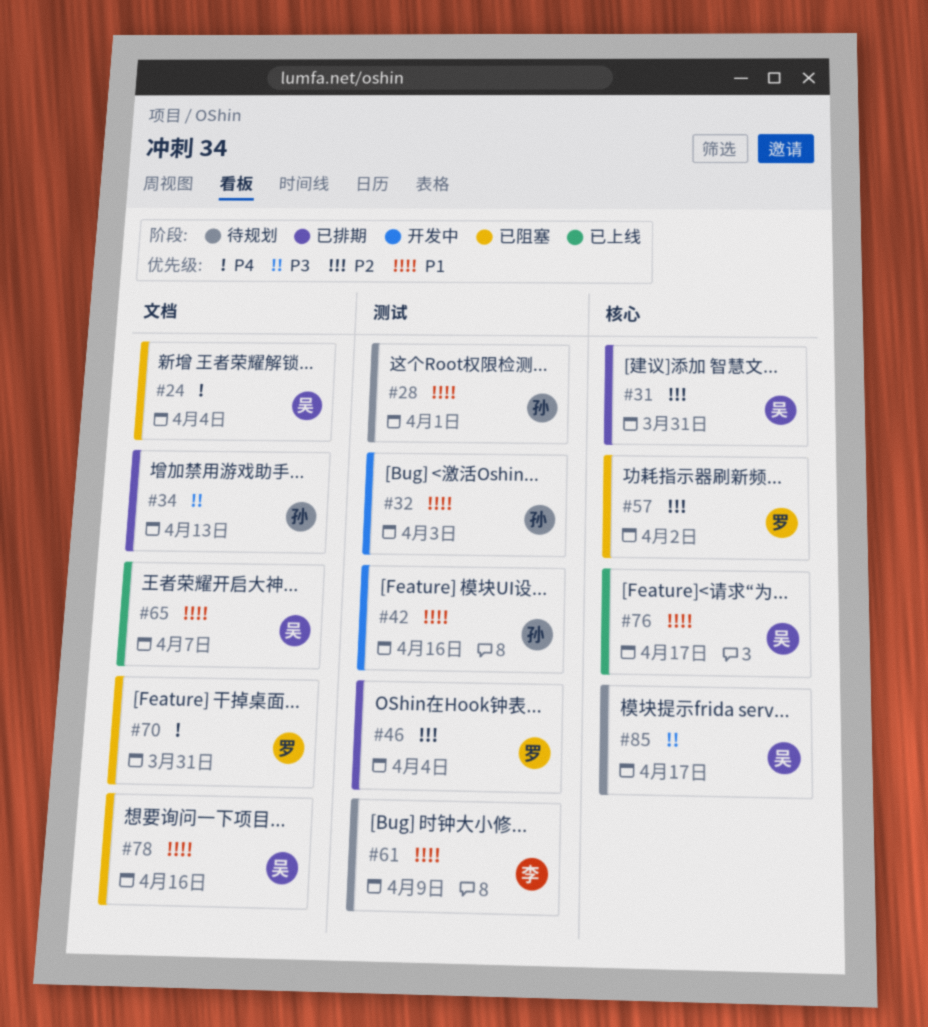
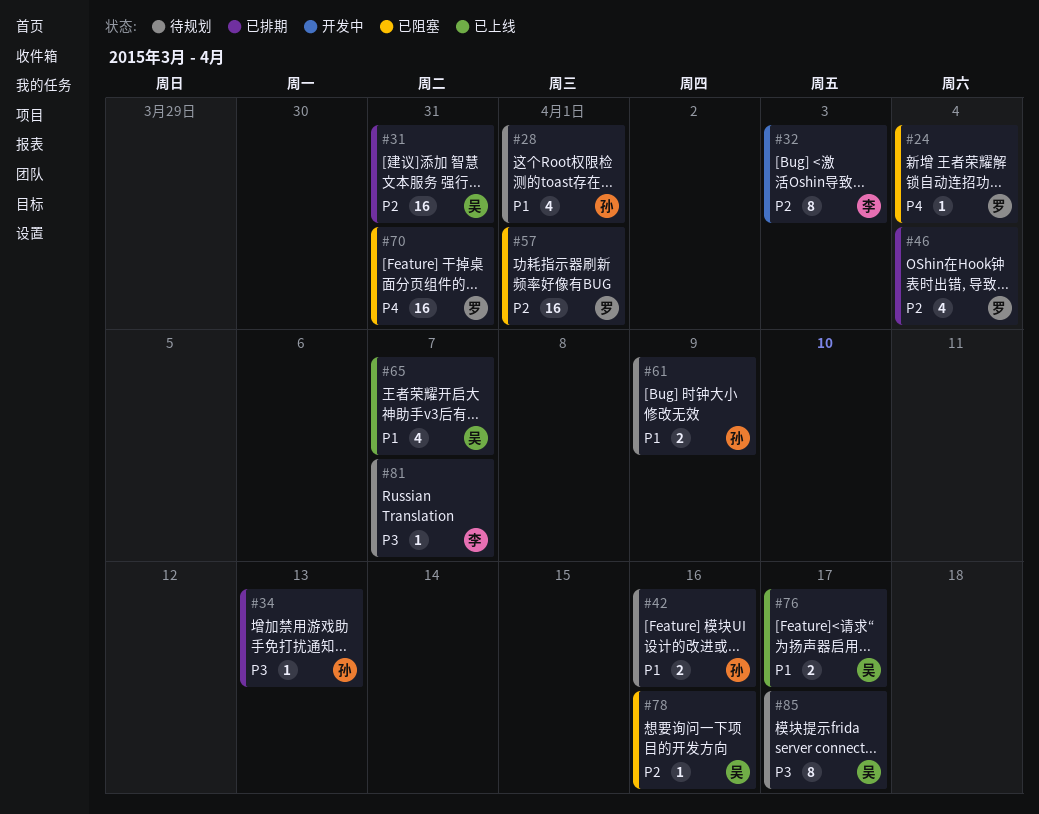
#24, owner: 吴 -> 罗
#32, owner: 孙 -> 李
#32, priority: P1 -> P2
#42, status: 开发中 -> 待规划
#57, due: Apr 2 -> Apr 1
#61, owner: 李 -> 孙
#78, priority: P1 -> P2
#81: none -> present

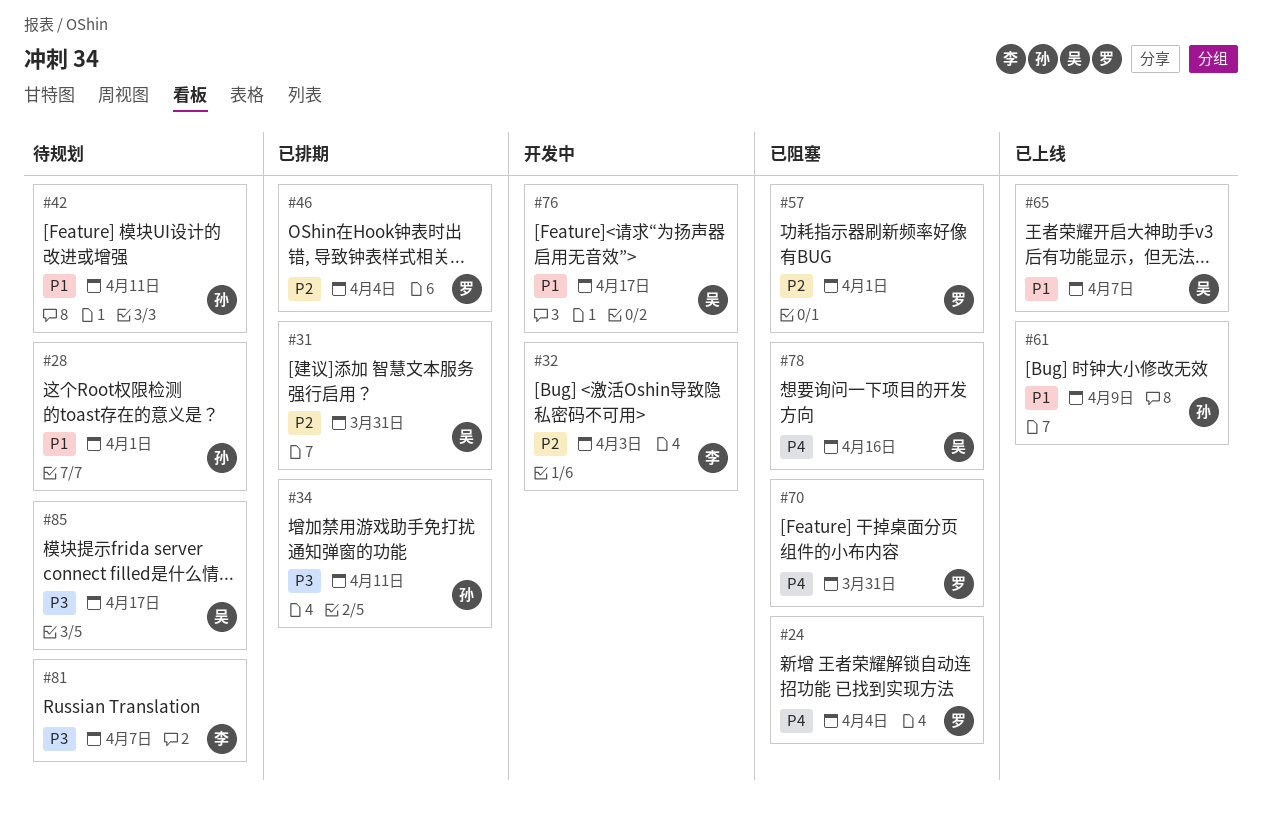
#34, due: Apr 13 -> Apr 11
#42, due: Apr 16 -> Apr 11
#61, status: 待规划 -> 已上线
#76, status: 已上线 -> 开发中
#78, priority: P2 -> P4

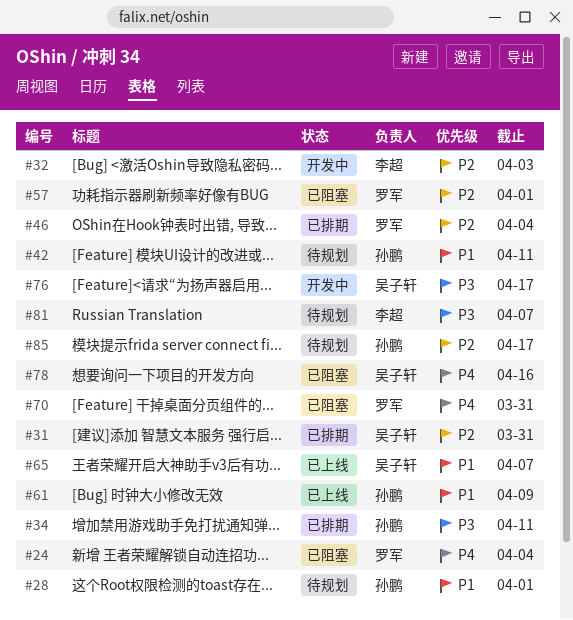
#76, priority: P1 -> P3
#85, owner: 吴子轩 -> 孙鹏
#85, priority: P3 -> P2

